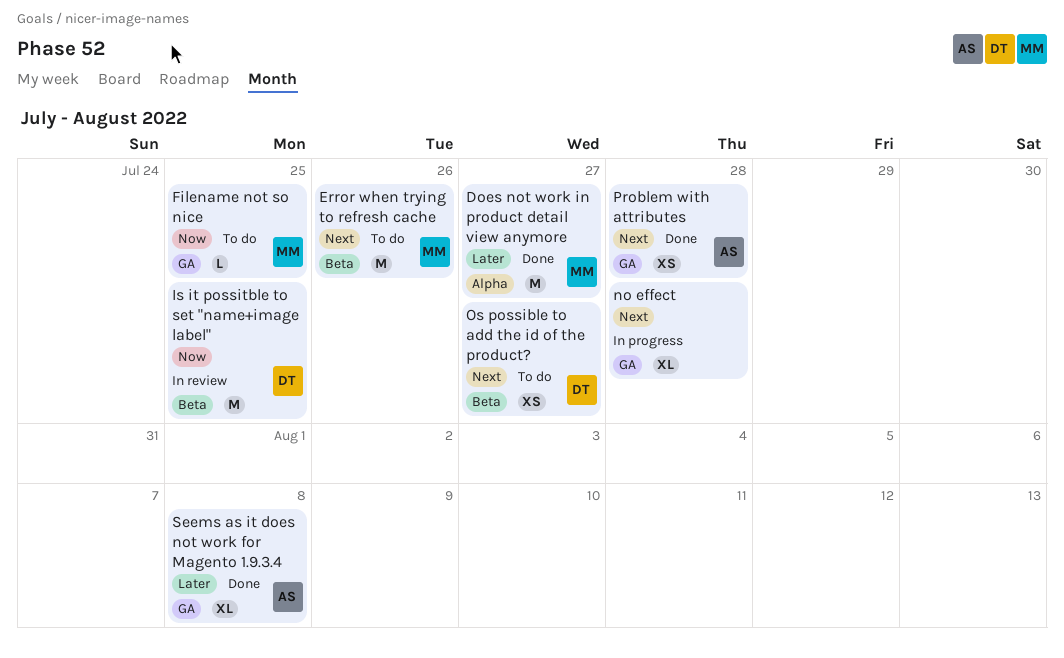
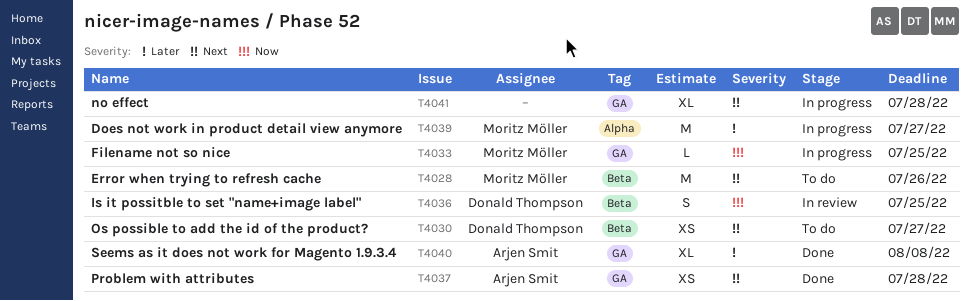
Does not work in product detail view anymore, status: Done -> In progress
Filename not so nice, status: To do -> In progress
Is it possitble to set "name+image label", estimate: M -> S

